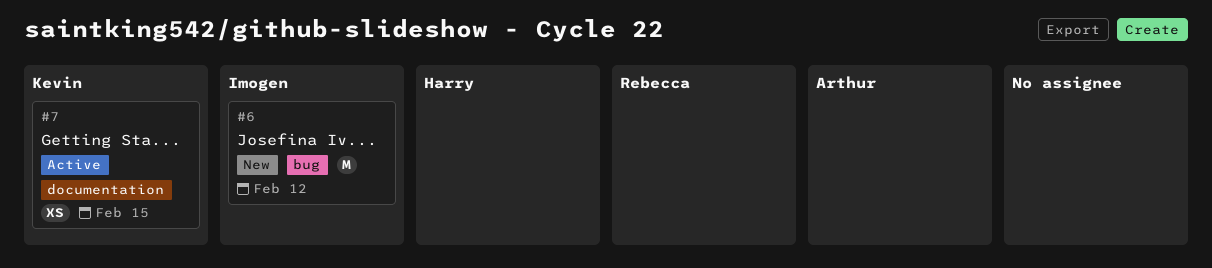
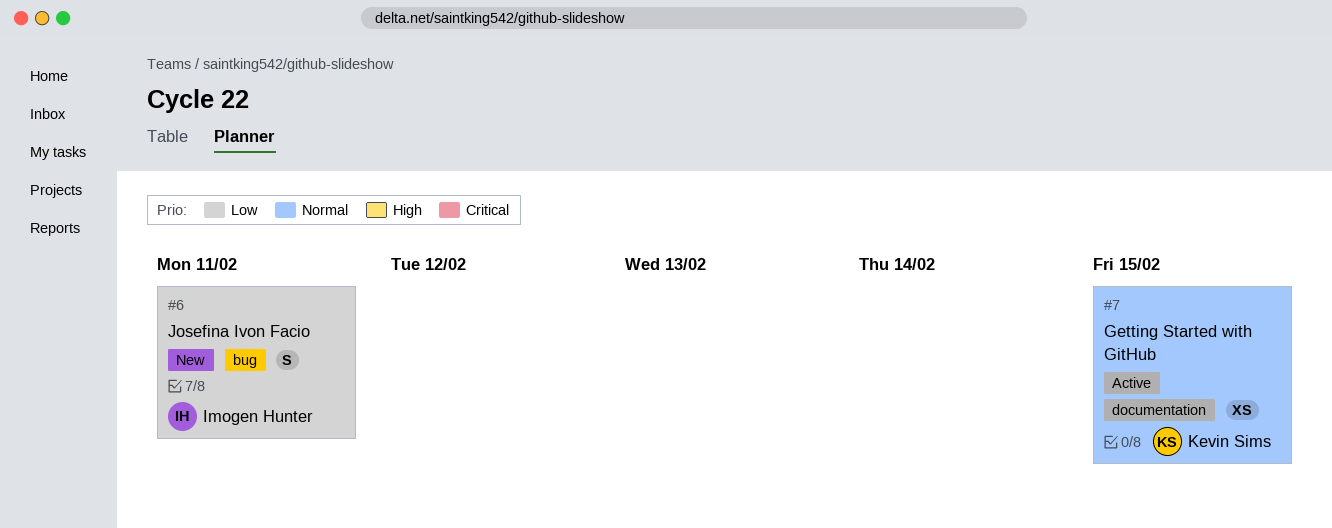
#6, estimate: M -> S
#6, due: Feb 12 -> Feb 11

